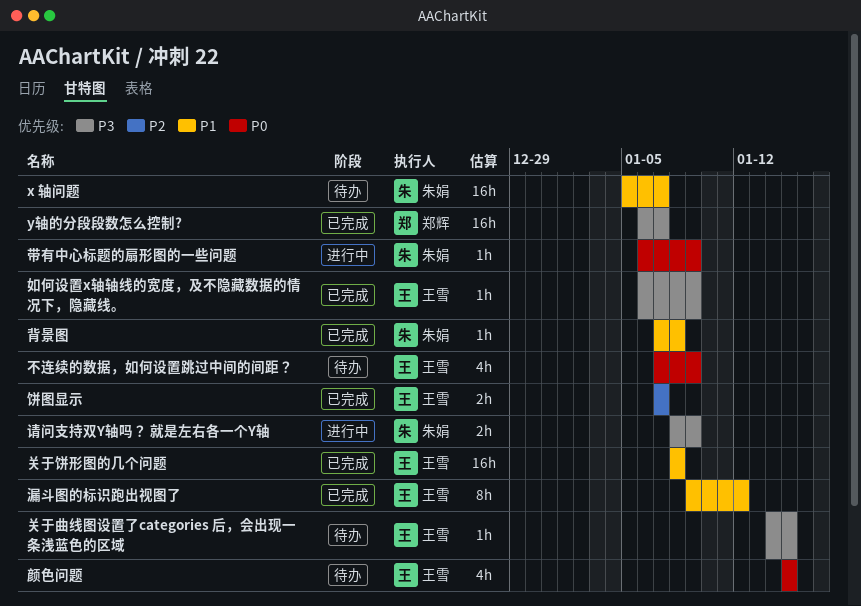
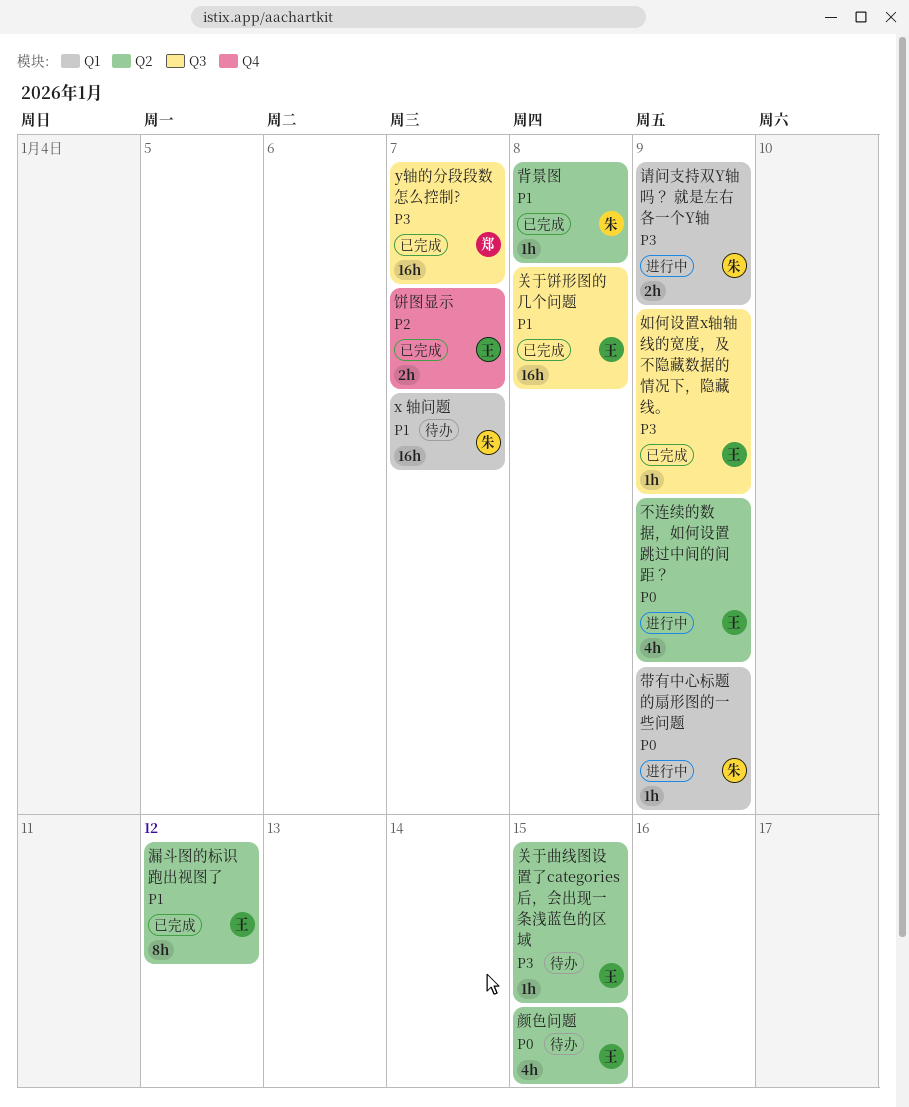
不连续的数据，如何设置跳过中间的间距？, status: 待办 -> 进行中

